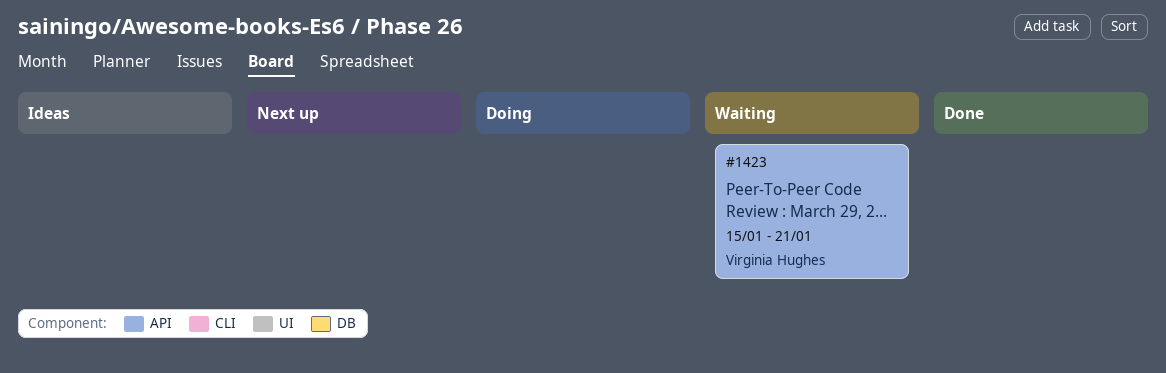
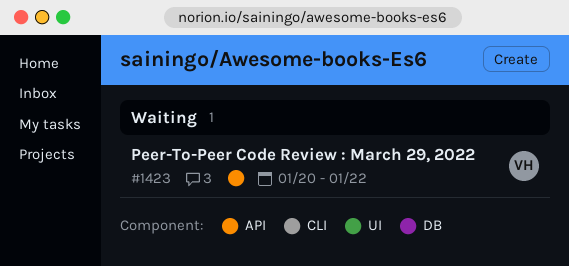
#1423, start: Jan 15 -> Jan 20
#1423, due: Jan 21 -> Jan 22

